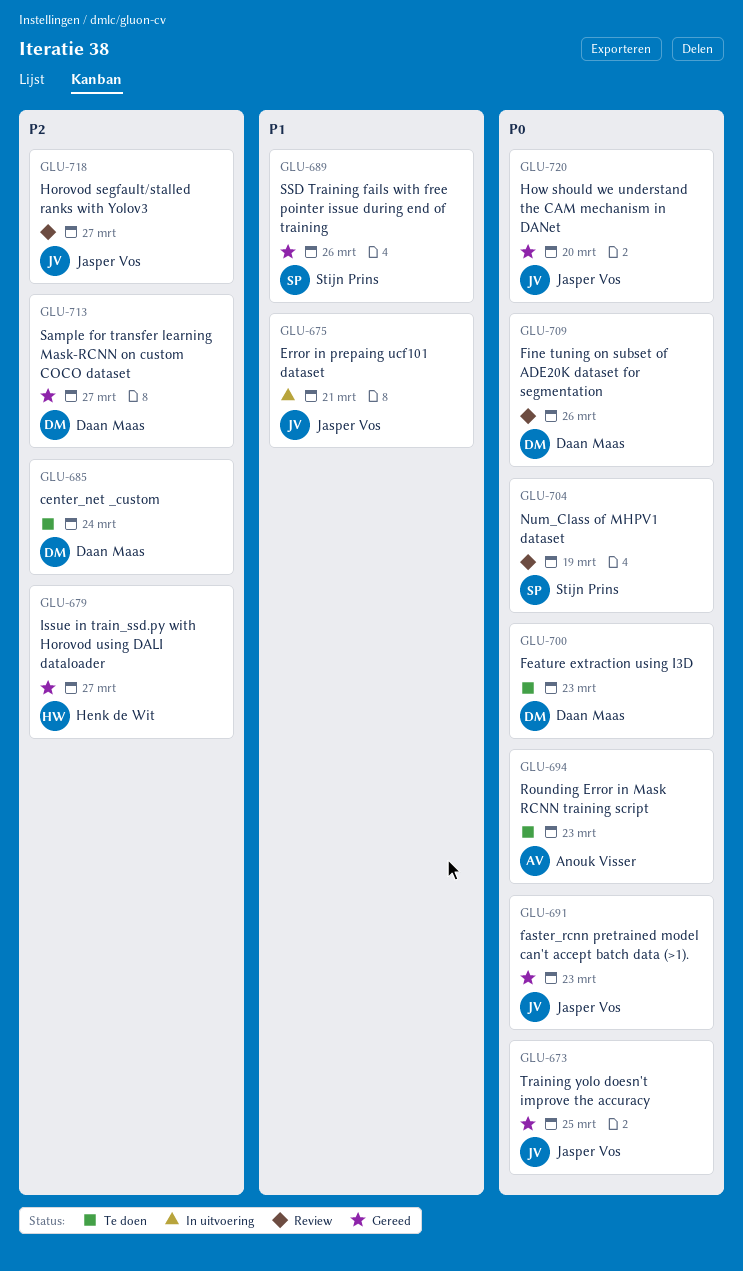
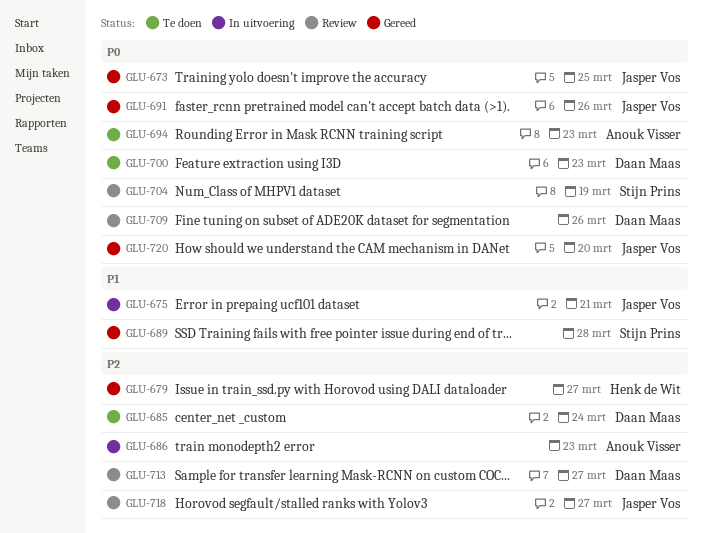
GLU-686: none -> present
GLU-689, due: Mar 26 -> Mar 28
GLU-691, due: Mar 23 -> Mar 26
GLU-713, status: Gereed -> Review

